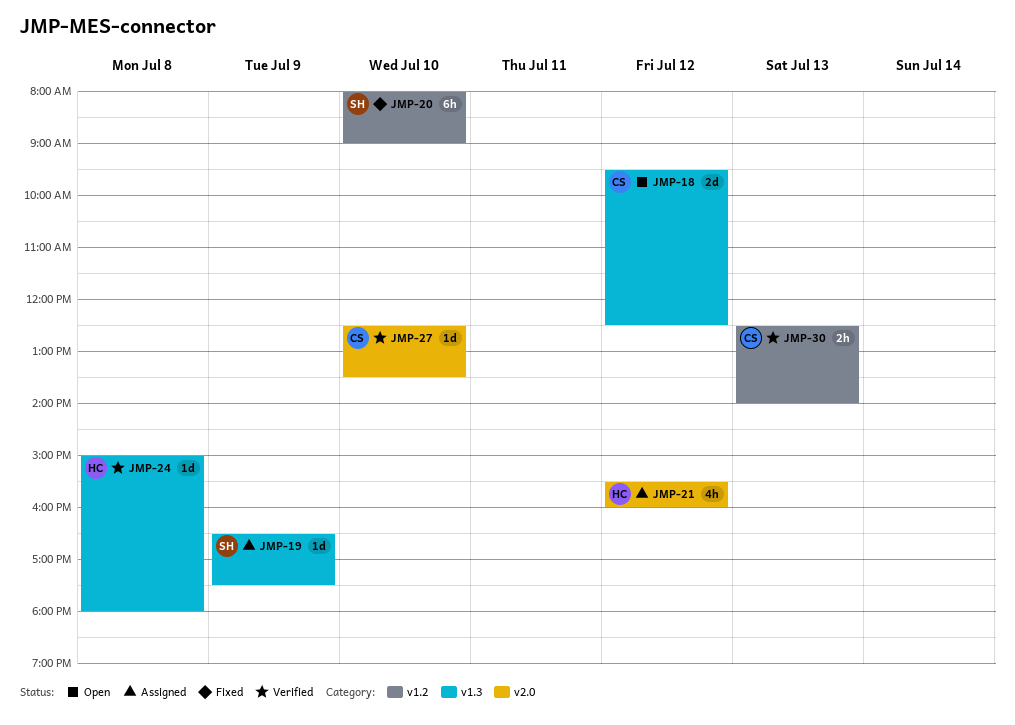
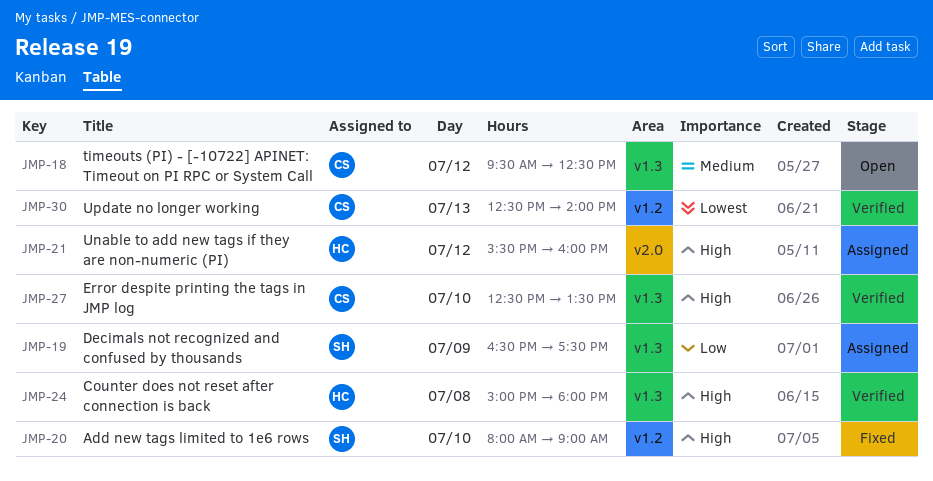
JMP-27, label: v2.0 -> v1.3

